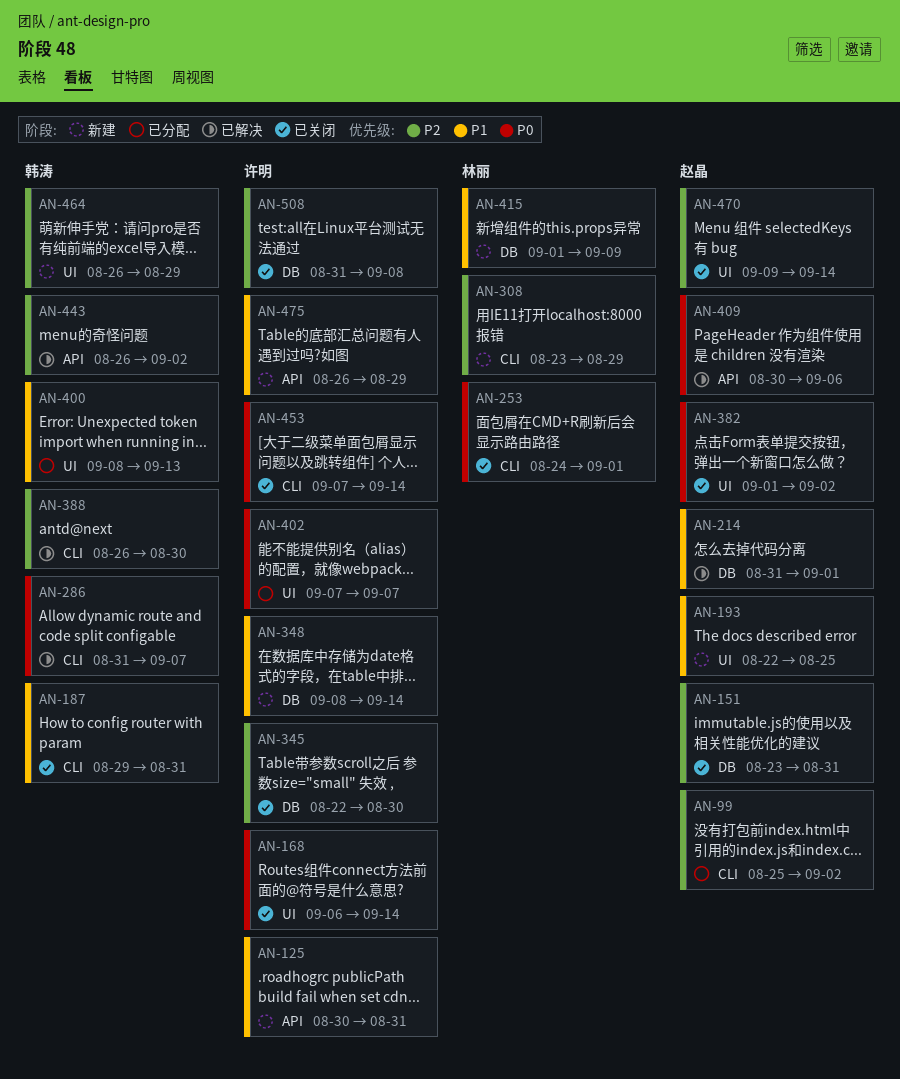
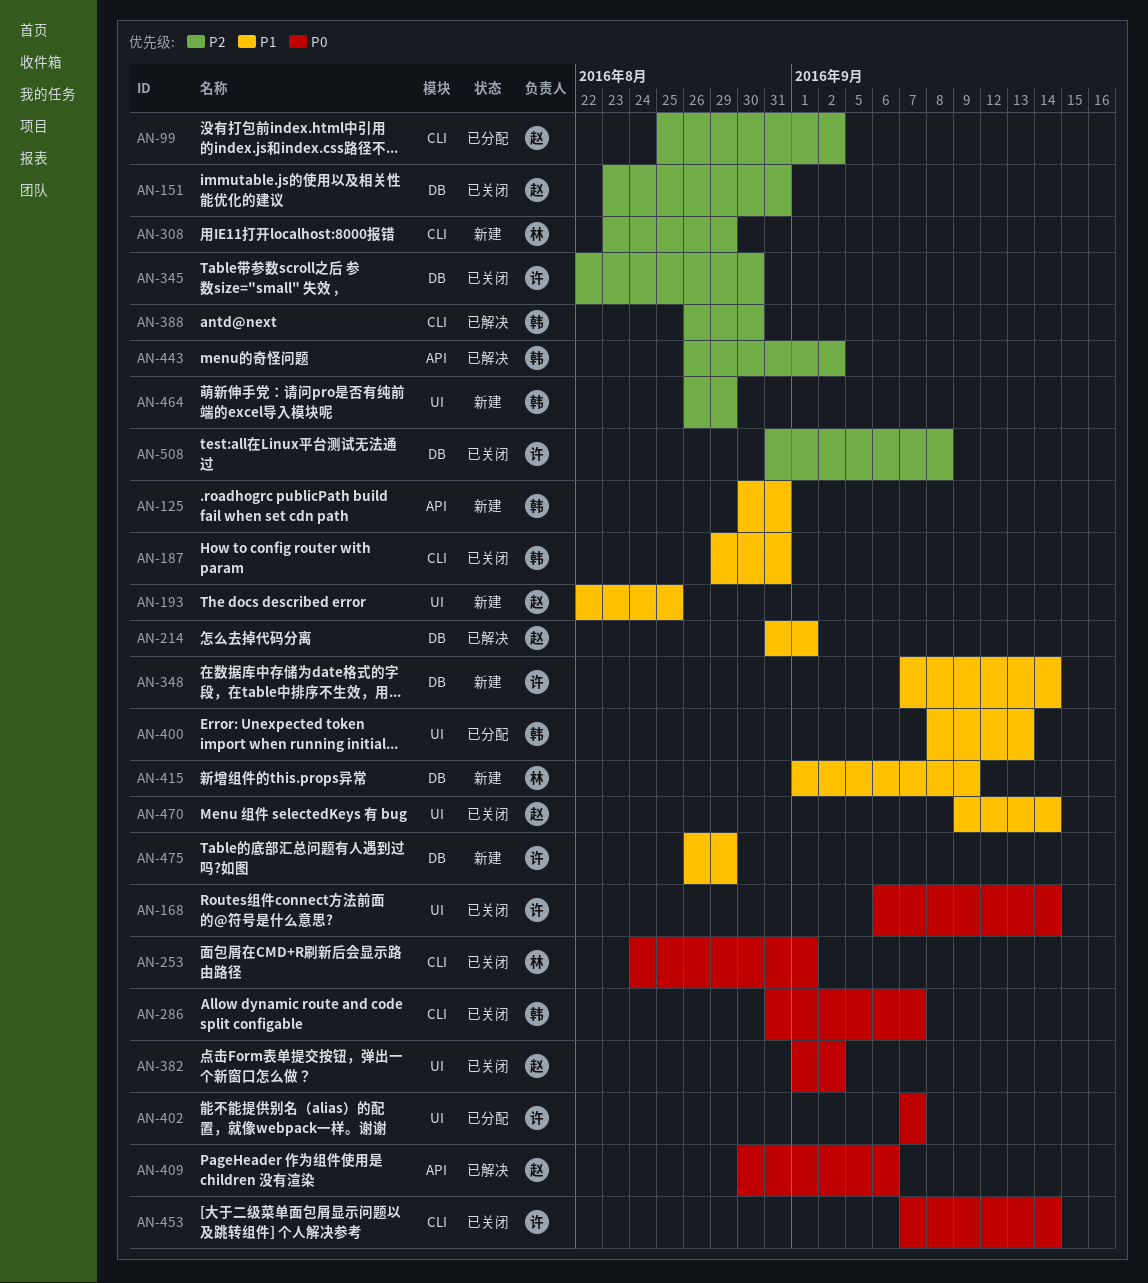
AN-125, owner: 许明 -> 韩涛
AN-286, status: 已解决 -> 已关闭
AN-348, start: Sep 8 -> Sep 7
AN-470, priority: P2 -> P1
AN-475, label: API -> DB

